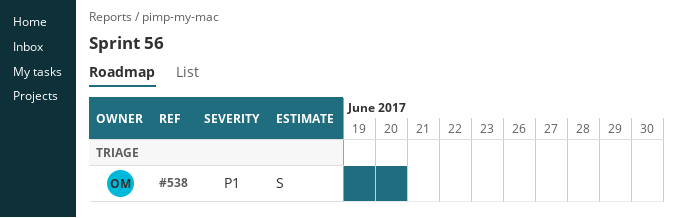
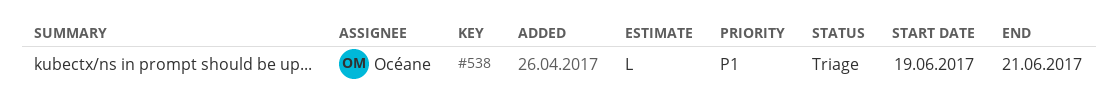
#538, estimate: S -> L
#538, due: Jun 20 -> Jun 21

